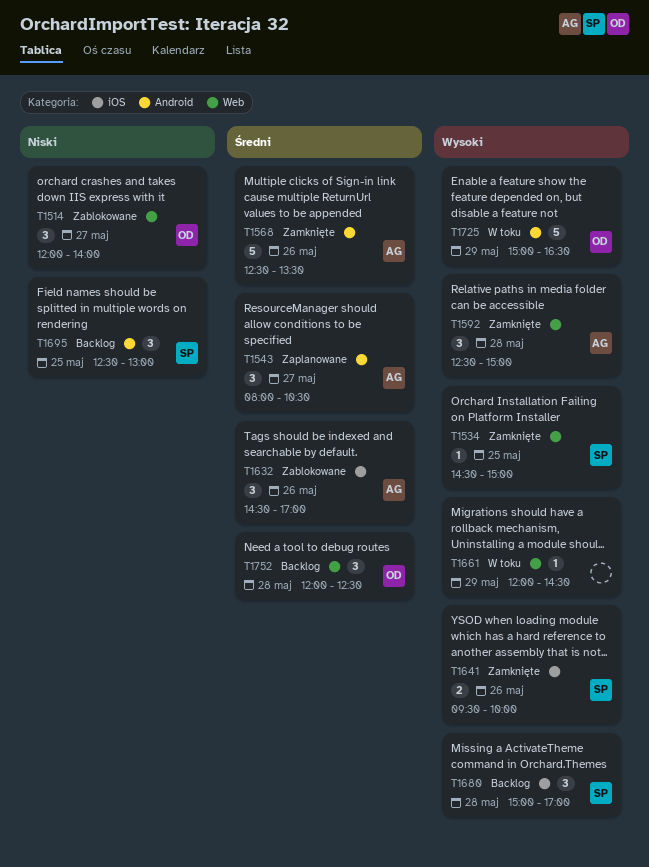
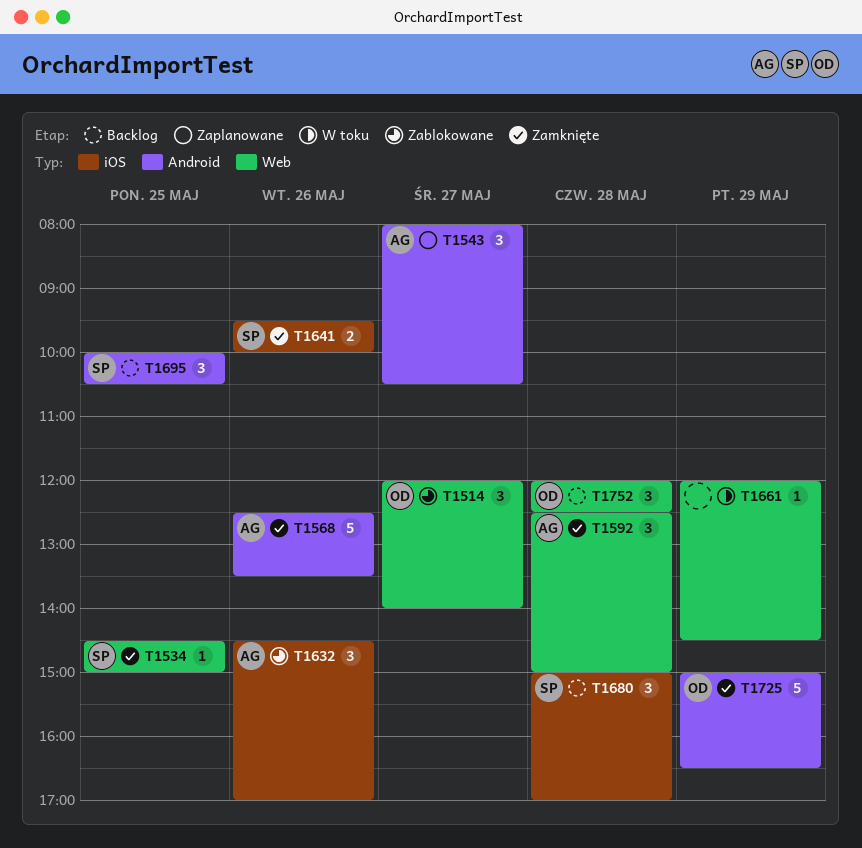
T1695, begins: 12:30 -> 10:00
T1695, ends: 13:00 -> 10:30
T1725, status: W toku -> Zamknięte

